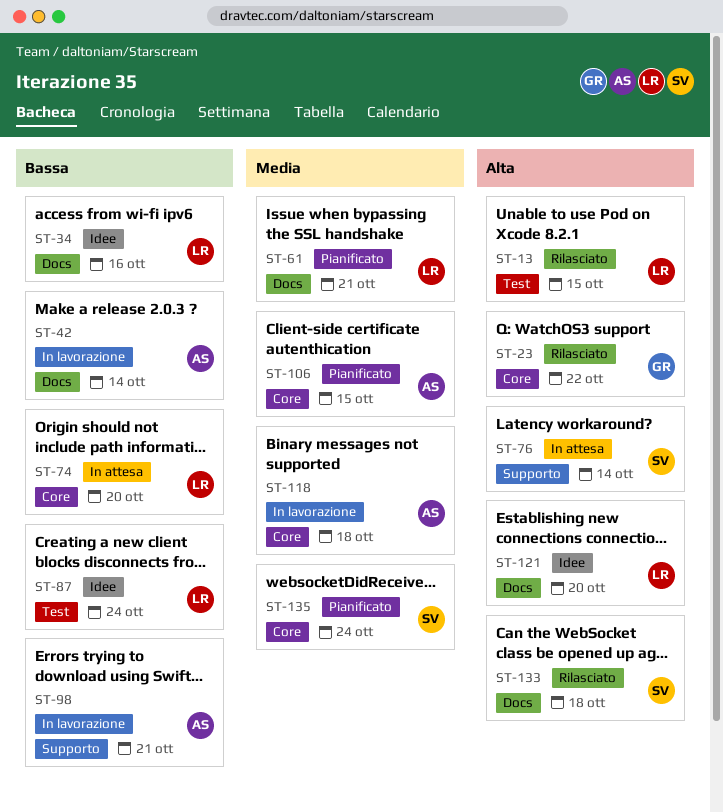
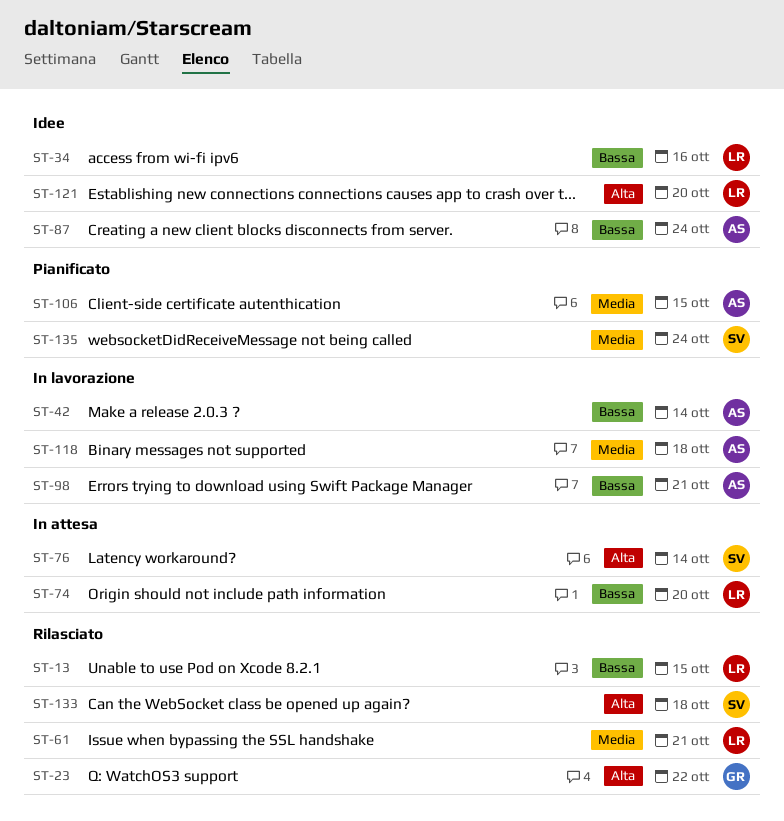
ST-13, priority: Alta -> Bassa
ST-61, status: Pianificato -> Rilasciato
ST-87, owner: LR -> AS

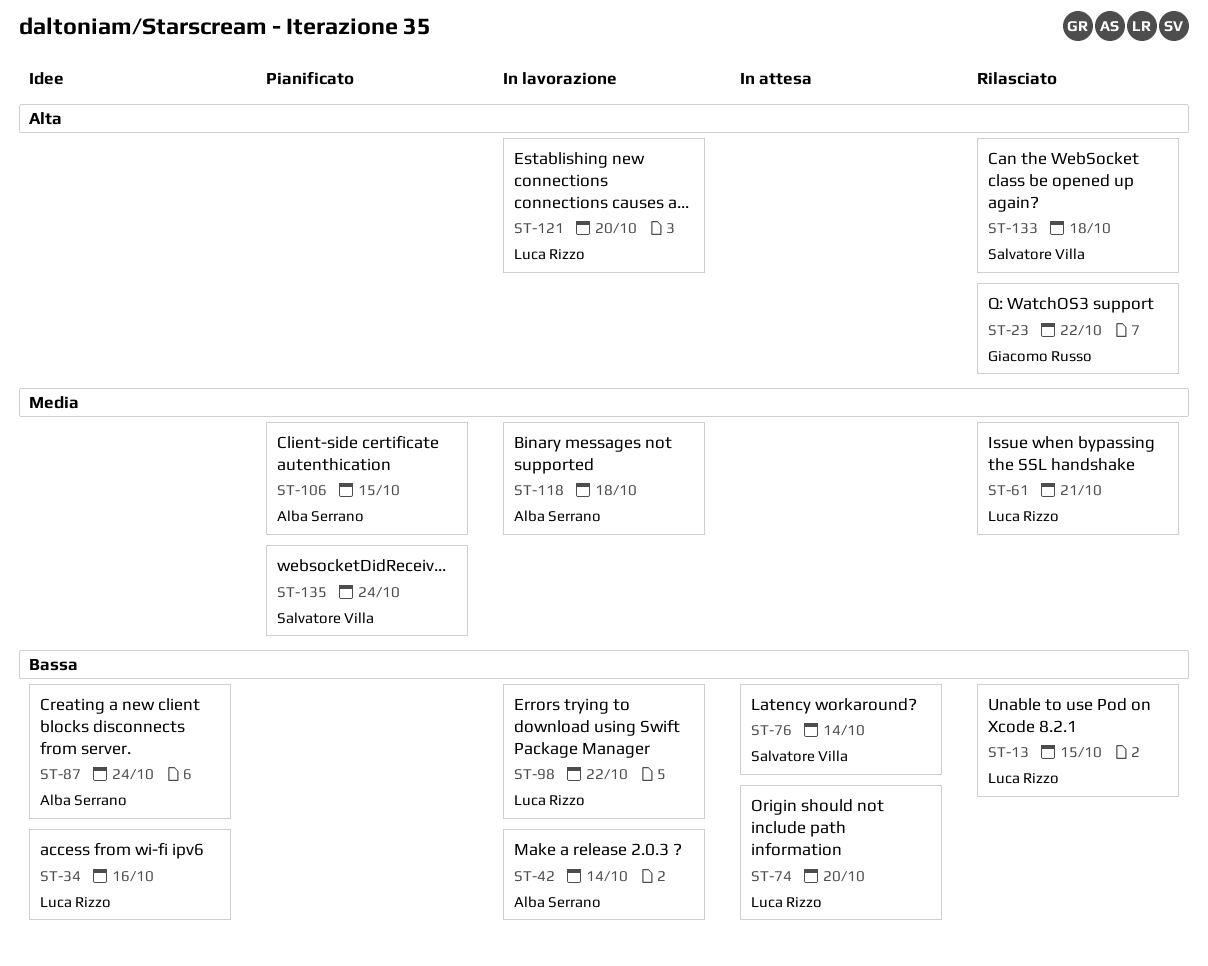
ST-76, priority: Alta -> Bassa
ST-98, owner: Alba Serrano -> Luca Rizzo
ST-98, due: Oct 21 -> Oct 22
ST-121, status: Idee -> In lavorazione

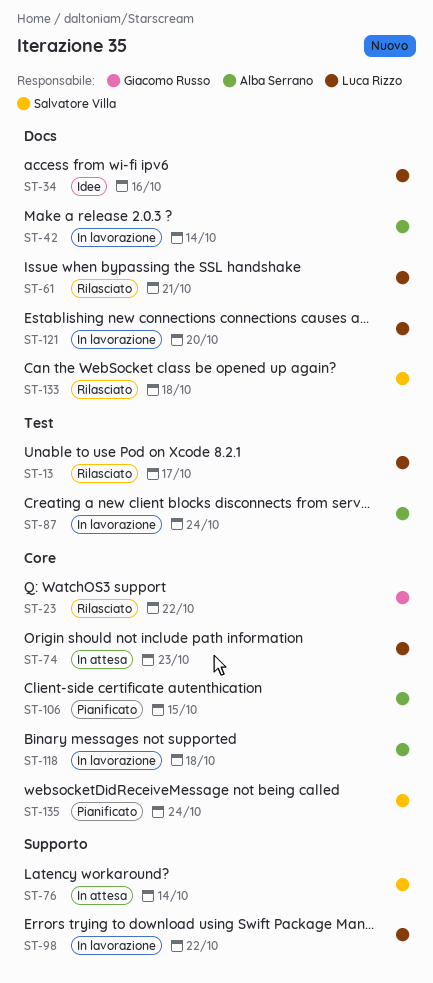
ST-13, due: Oct 15 -> Oct 17
ST-74, due: Oct 20 -> Oct 23
ST-87, status: Idee -> In lavorazione

